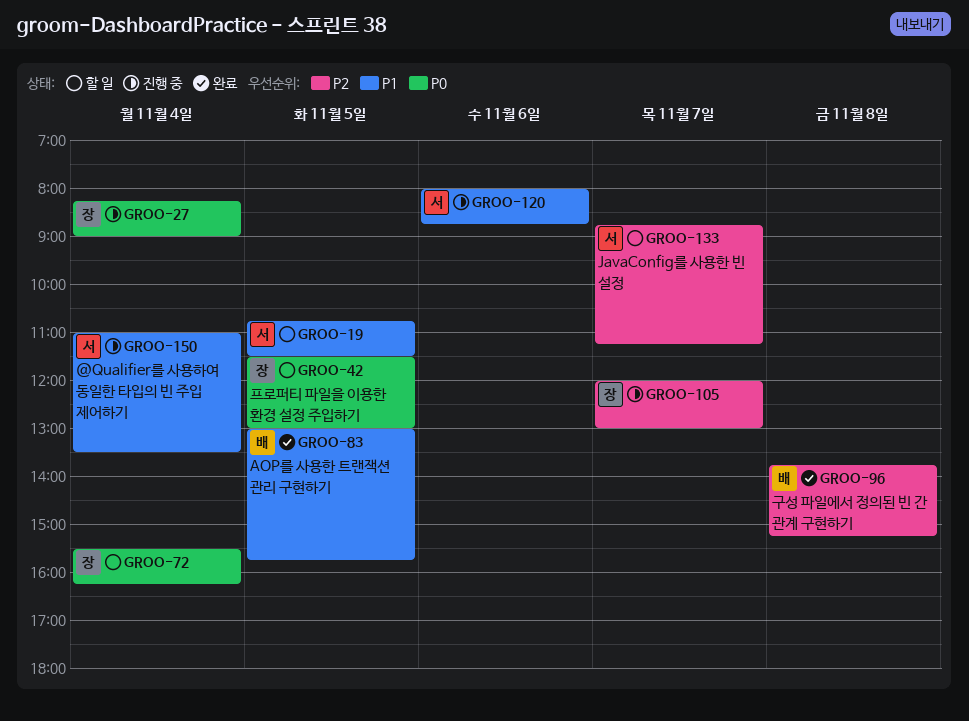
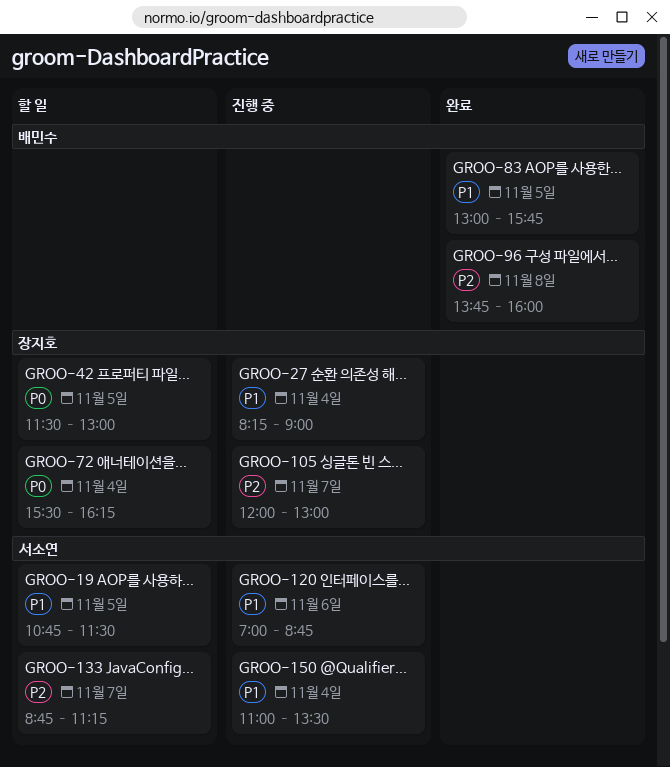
GROO-27, priority: P0 -> P1
GROO-96, ends: 15:15 -> 16:00
GROO-120, begins: 08:00 -> 07:00

